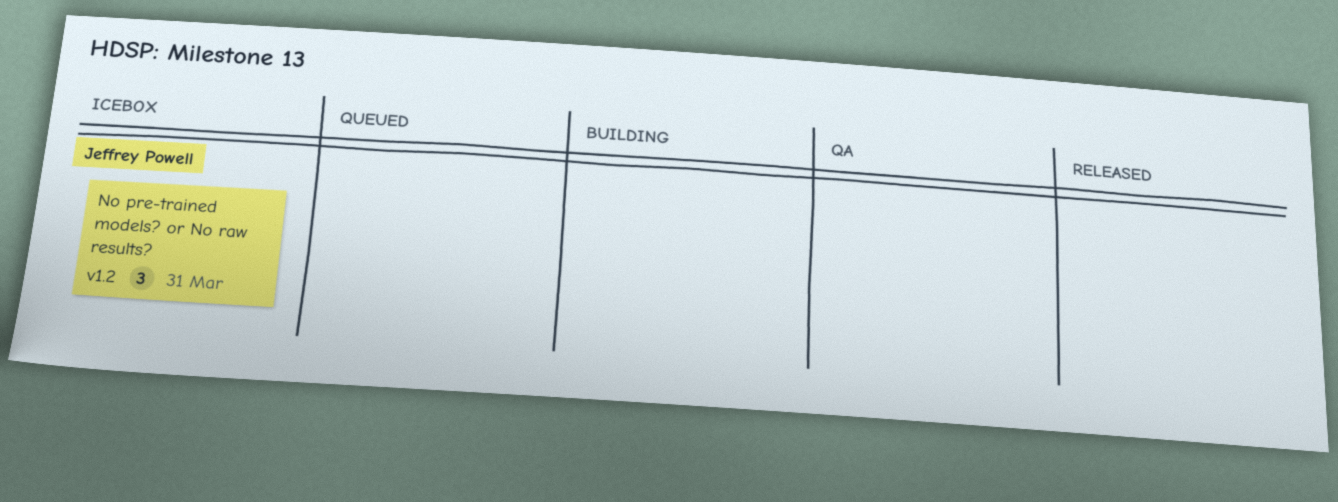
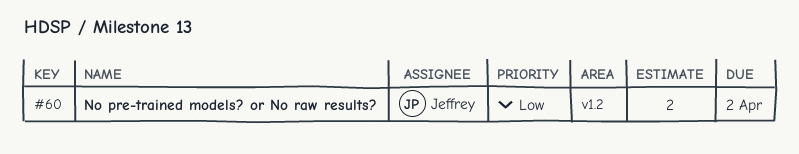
No pre-trained models? or No raw results?, estimate: 3 -> 2
No pre-trained models? or No raw results?, due: Mar 31 -> Apr 2

